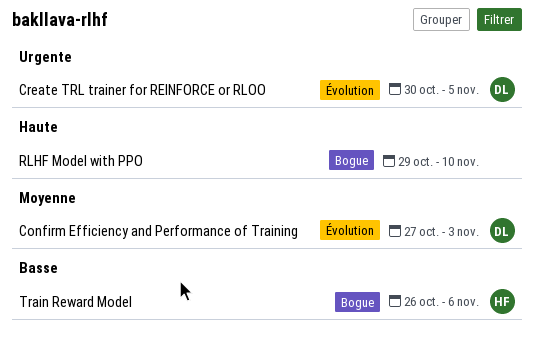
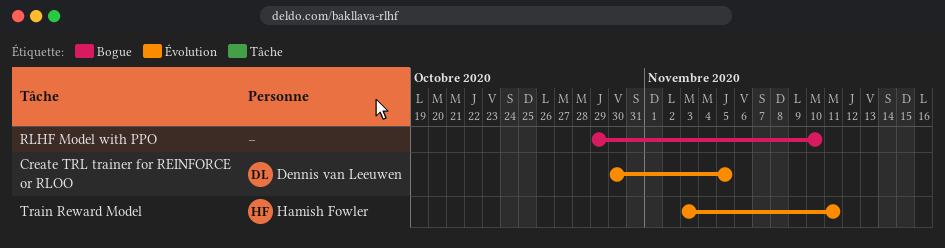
Confirm Efficiency and Performance of Training: present -> none
Train Reward Model, label: Bogue -> Évolution
Train Reward Model, start: Oct 26 -> Nov 3
Train Reward Model, due: Nov 6 -> Nov 11

